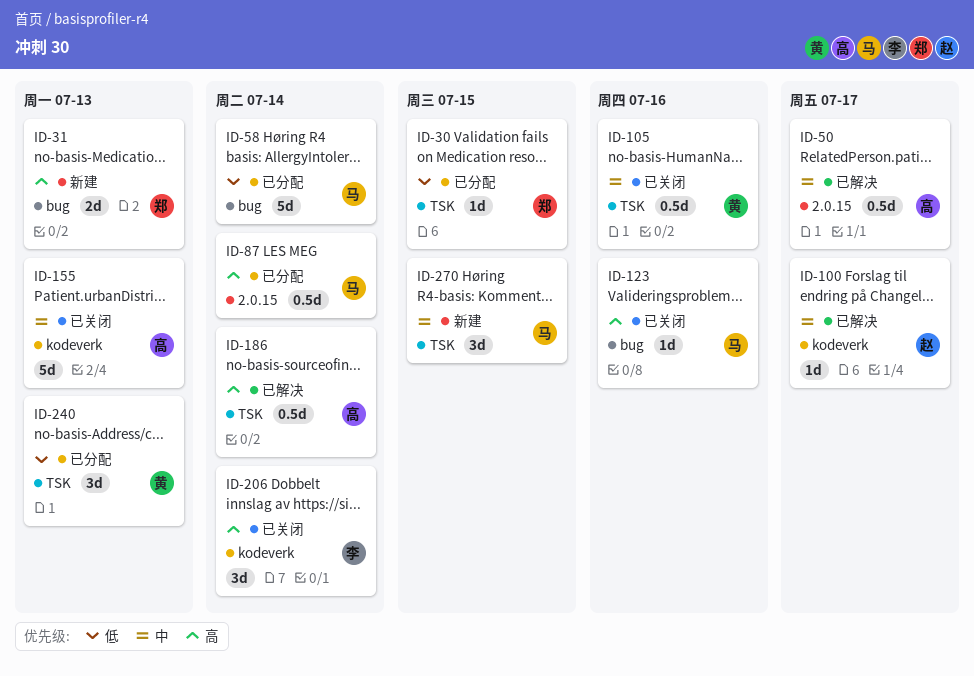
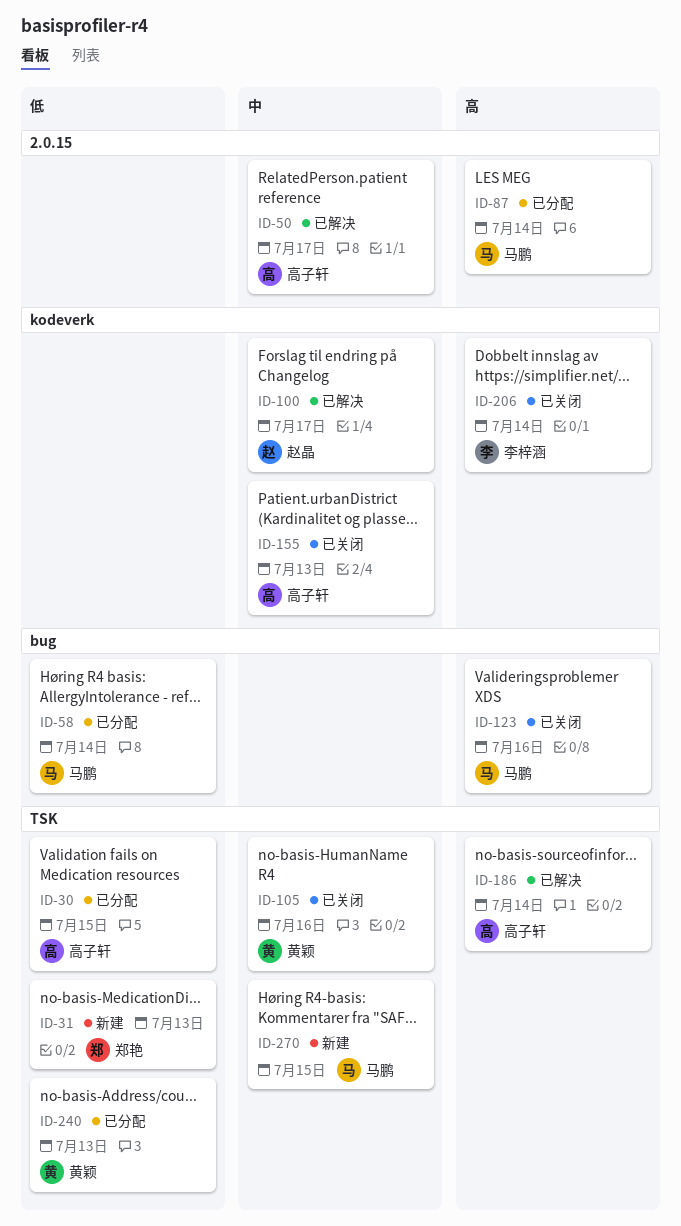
ID-30, owner: 郑艳 -> 高子轩
ID-31, priority: 高 -> 低
ID-31, label: bug -> TSK

